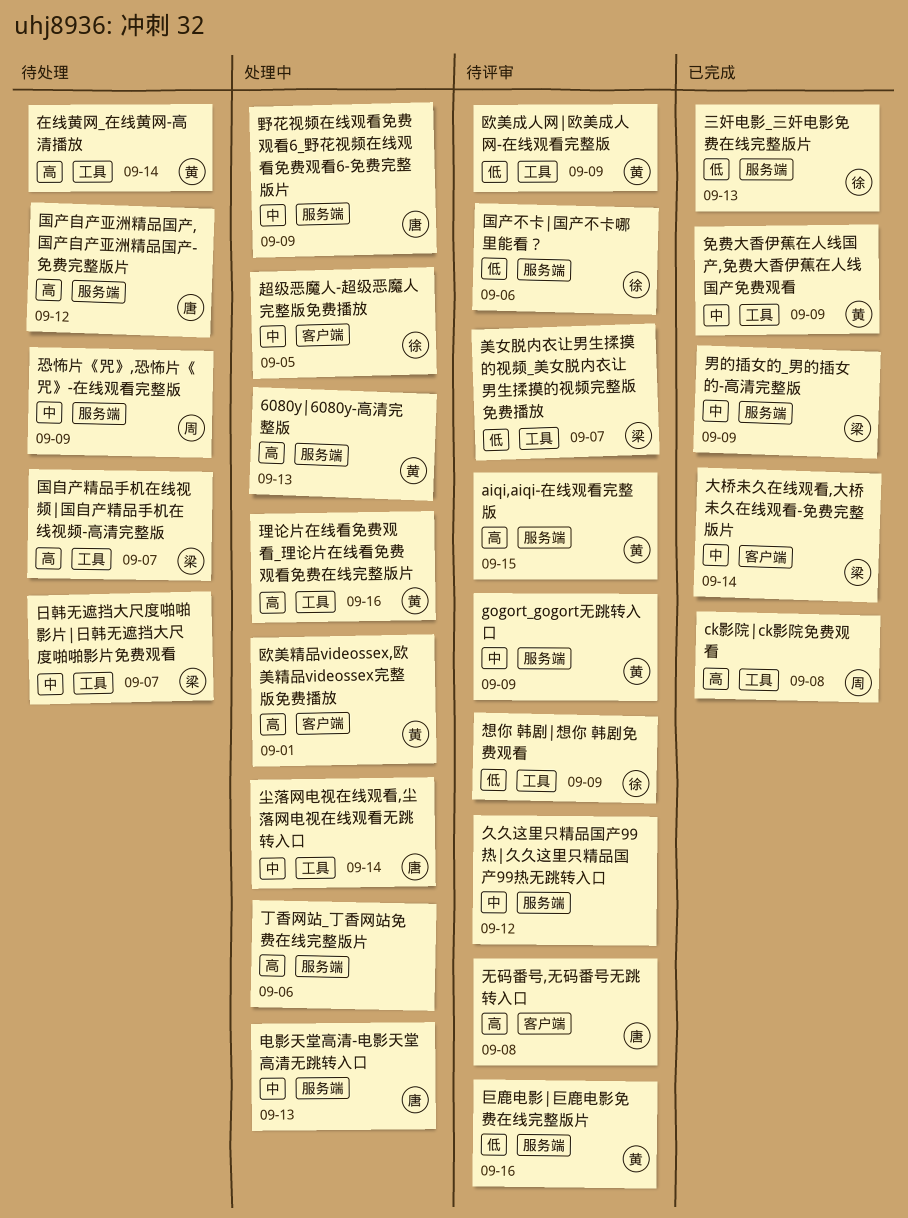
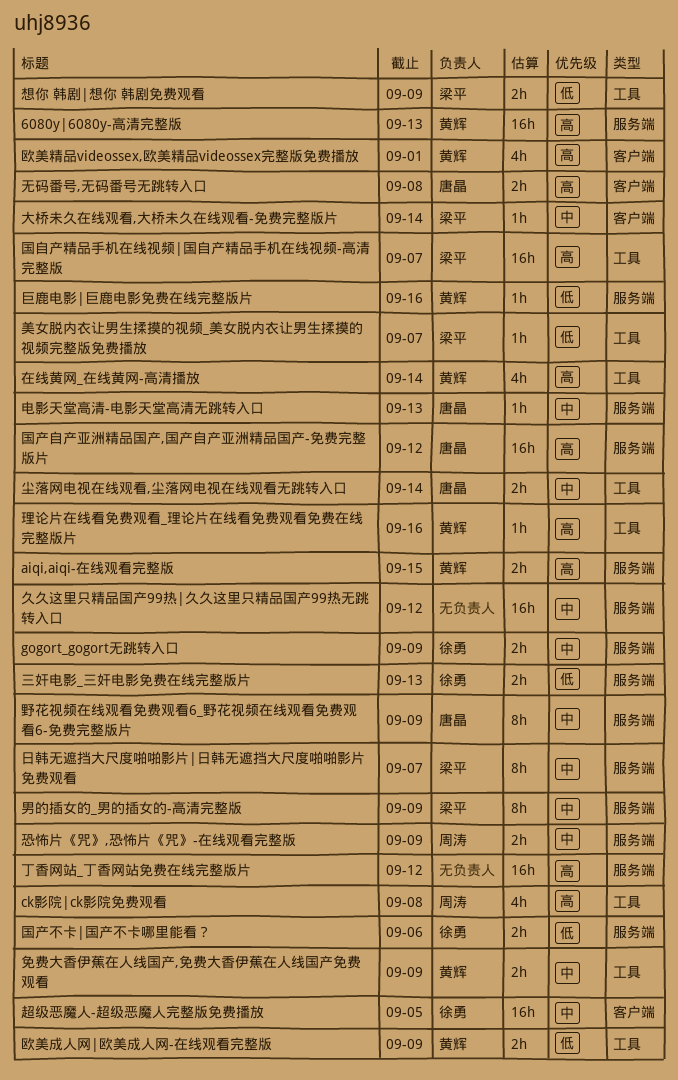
gogort_gogort无跳转入口, owner: 黄辉 -> 徐勇
丁香网站_丁香网站免费在线完整版片, due: Sep 6 -> Sep 12
想你 韩剧|想你 韩剧免费观看, owner: 徐勇 -> 梁平
日韩无遮挡大尺度啪啪影片|日韩无遮挡大尺度啪啪影片免费观看, label: 工具 -> 服务端

